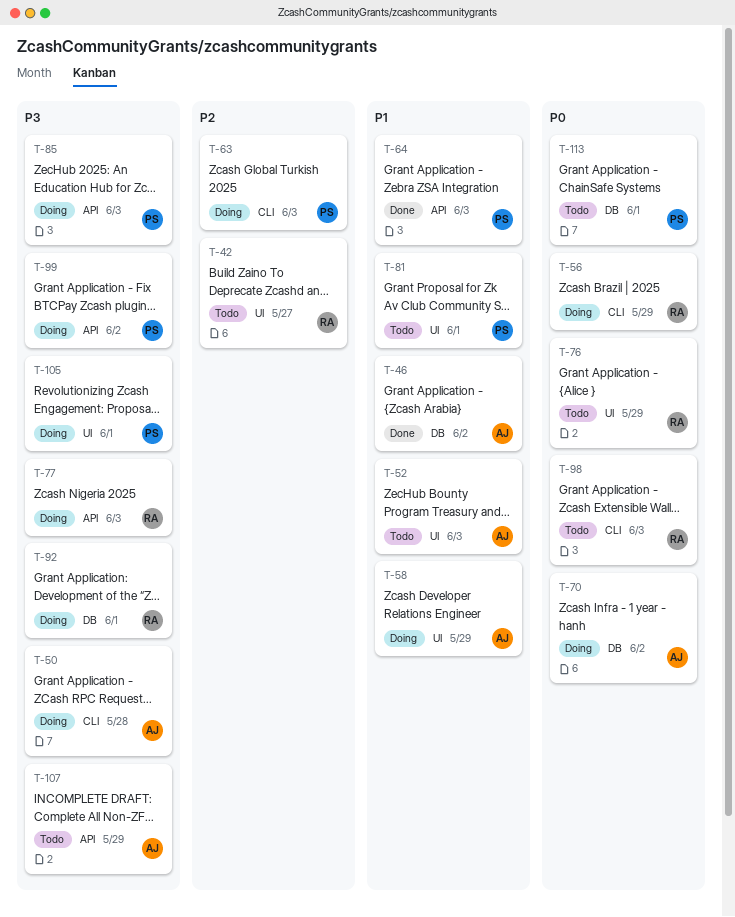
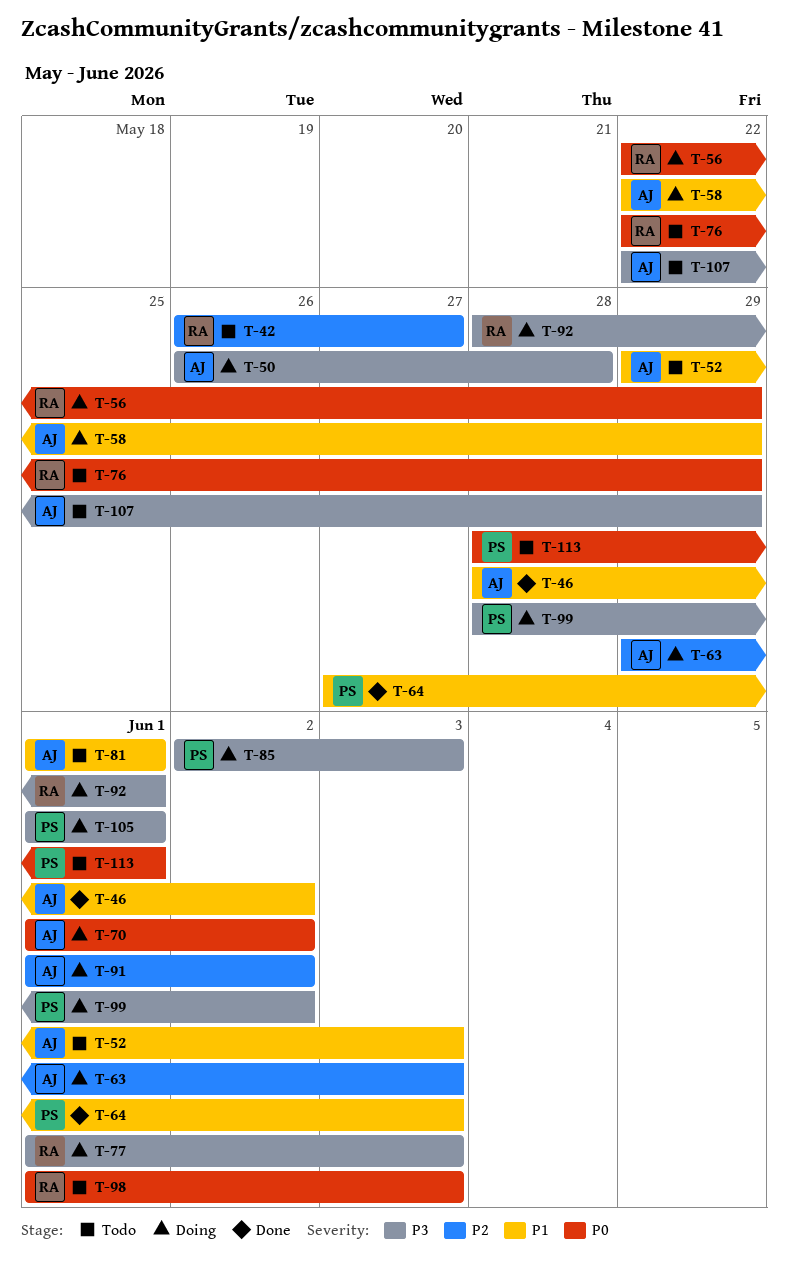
T-63, owner: PS -> AJ
T-81, owner: PS -> AJ
T-91: none -> present

